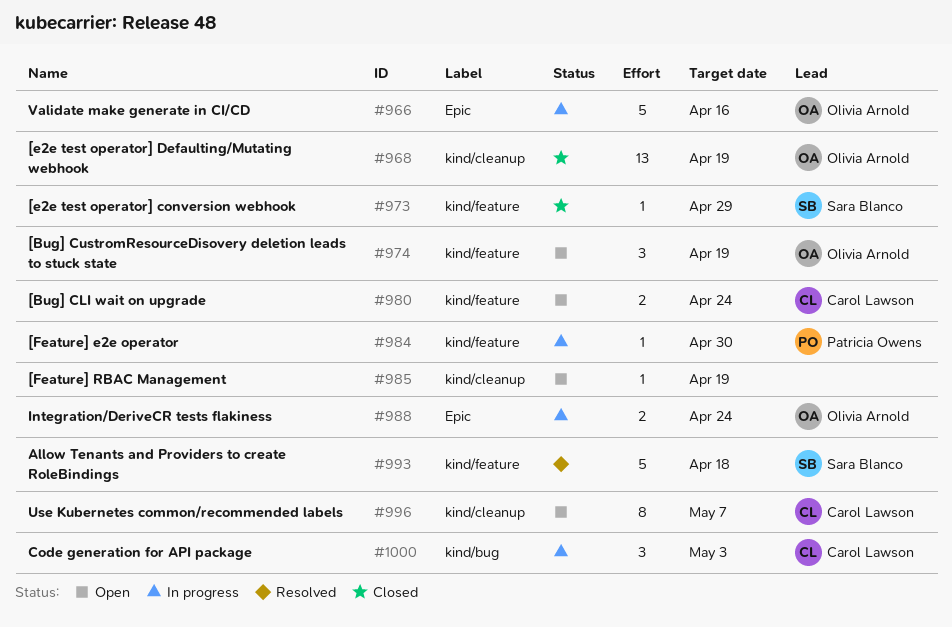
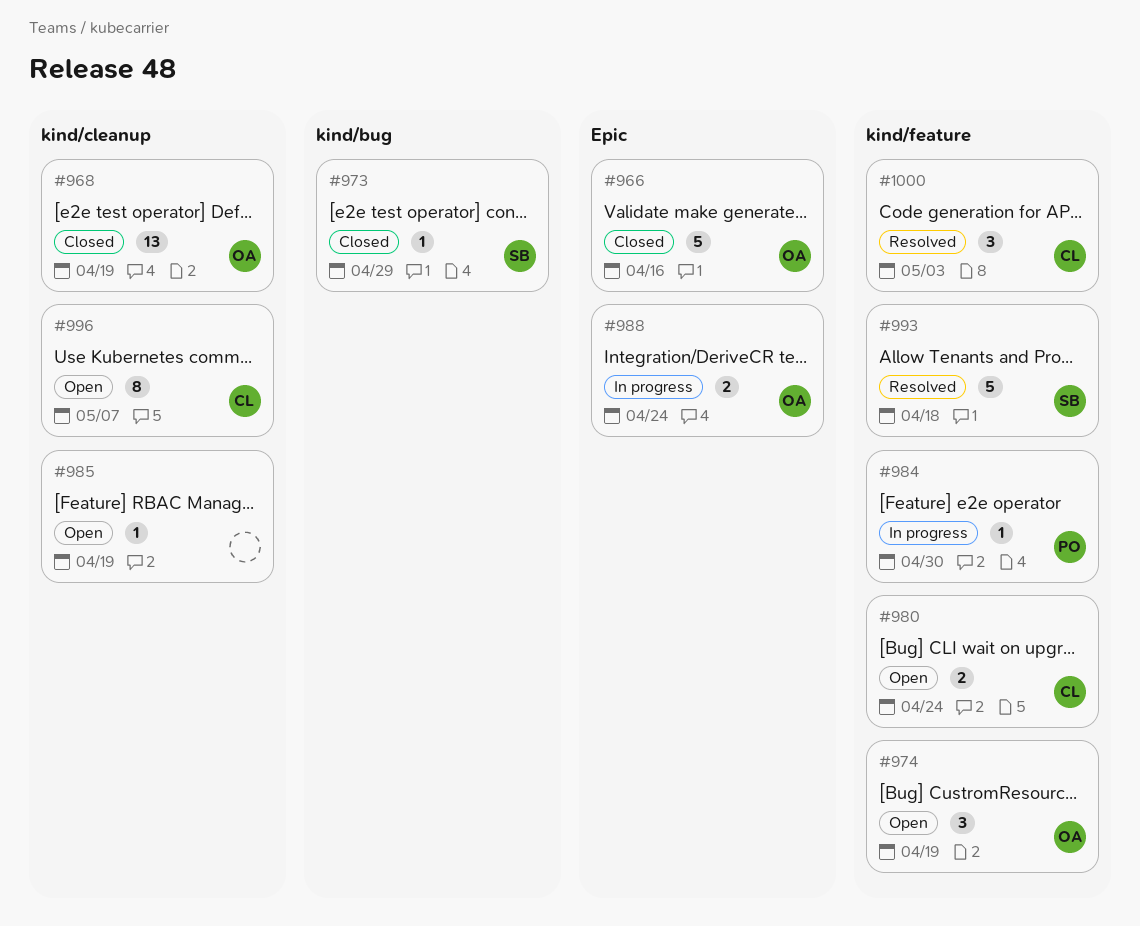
#966, status: In progress -> Closed
#973, label: kind/feature -> kind/bug
#1000, status: In progress -> Resolved
#1000, label: kind/bug -> kind/feature

